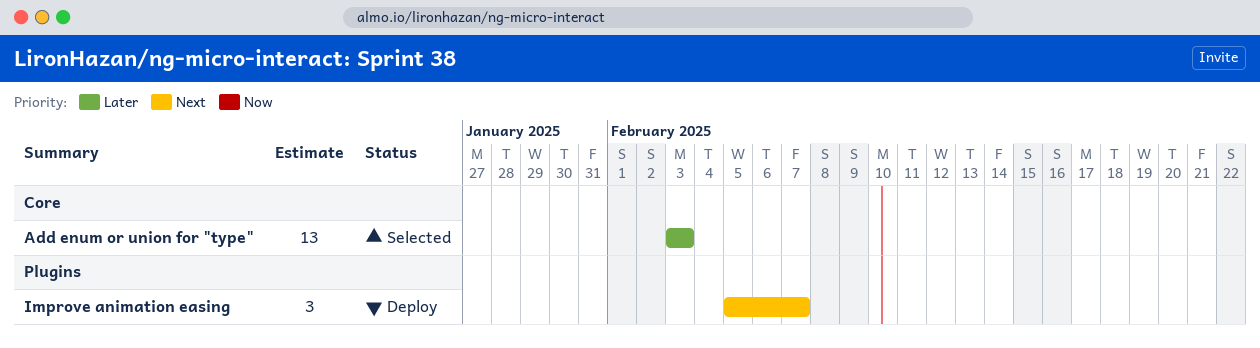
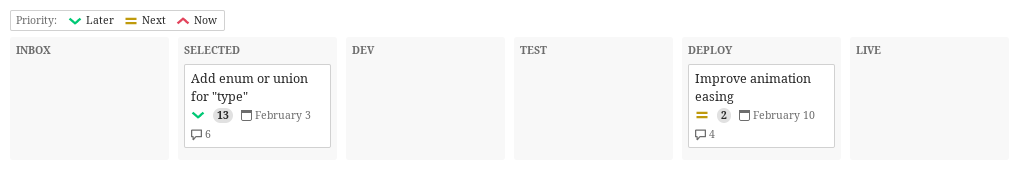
Improve animation easing, estimate: 3 -> 2
Improve animation easing, due: Feb 7 -> Feb 10

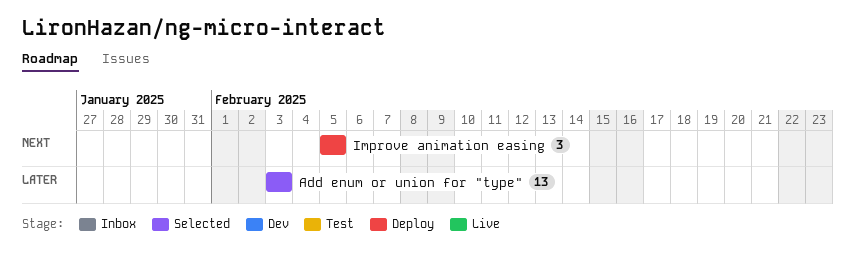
Improve animation easing, estimate: 2 -> 3
Improve animation easing, due: Feb 10 -> Feb 5

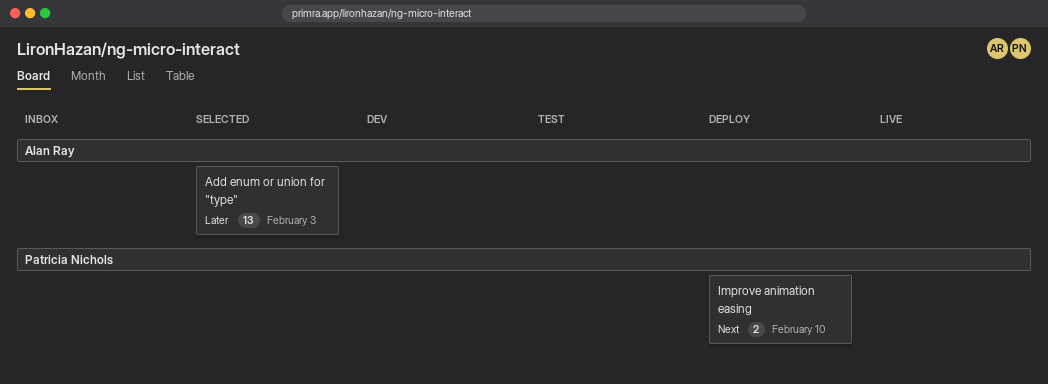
Improve animation easing, estimate: 3 -> 2
Improve animation easing, due: Feb 5 -> Feb 10

